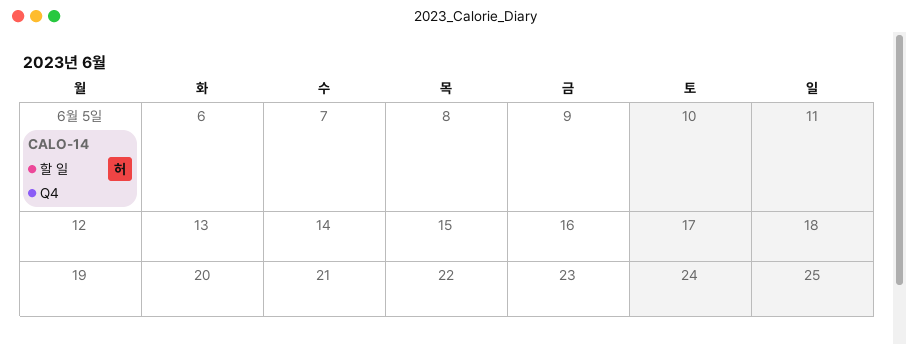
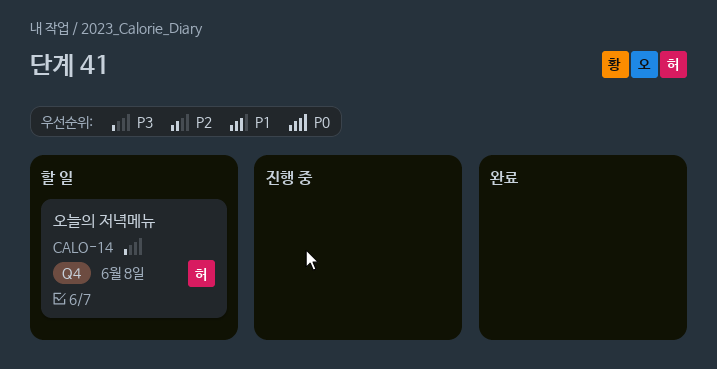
CALO-14, due: Jun 5 -> Jun 8

